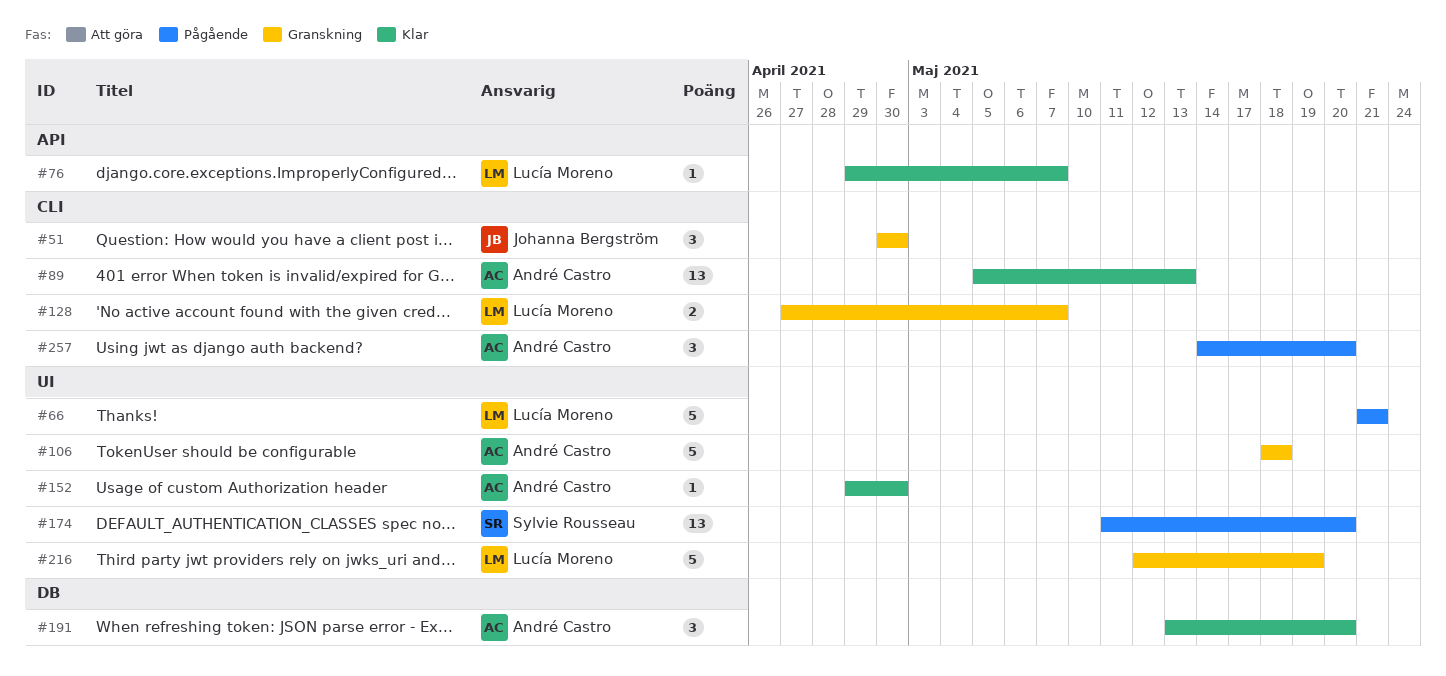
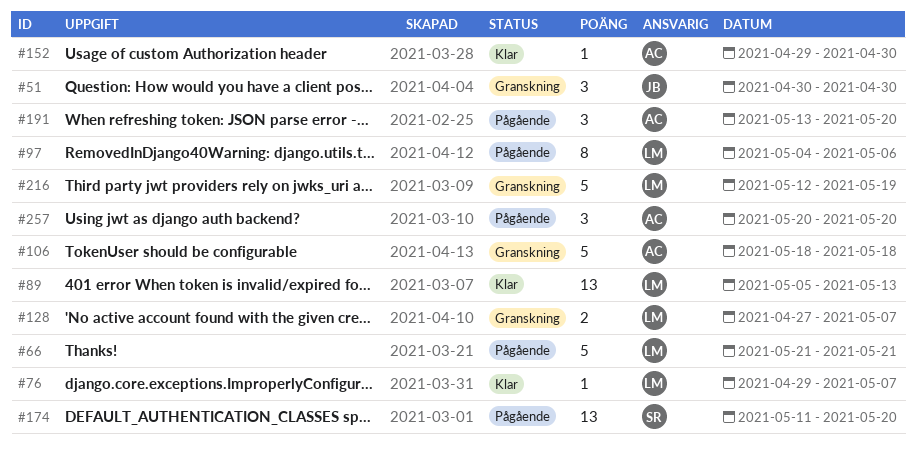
#89, owner: André Castro -> Lucía Moreno
#97: none -> present
#191, status: Klar -> Pågående
#257, start: May 14 -> May 20

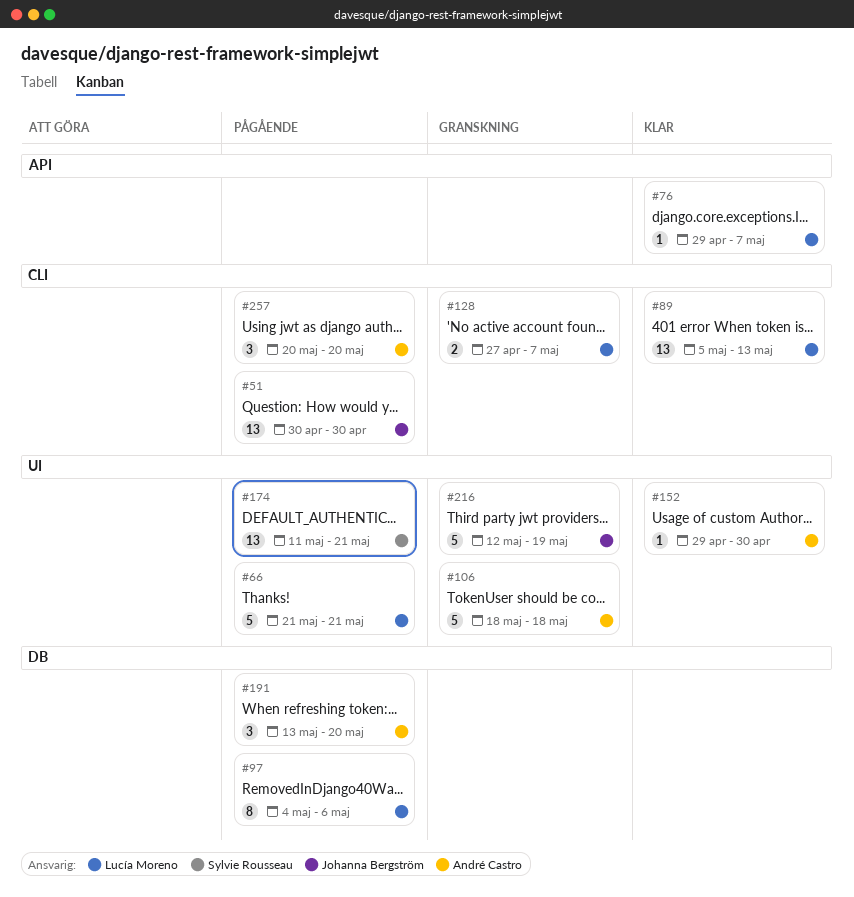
#51, status: Granskning -> Pågående
#51, estimate: 3 -> 13
#174, due: May 20 -> May 21
#216, owner: Lucía Moreno -> Johanna Bergström

